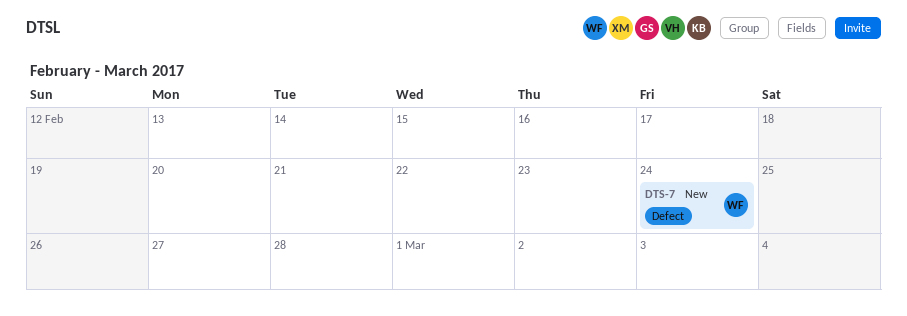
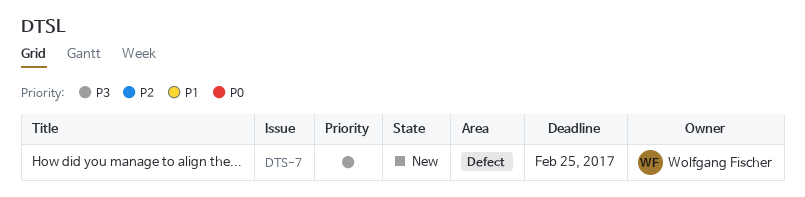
DTS-7, due: Feb 24 -> Feb 25

